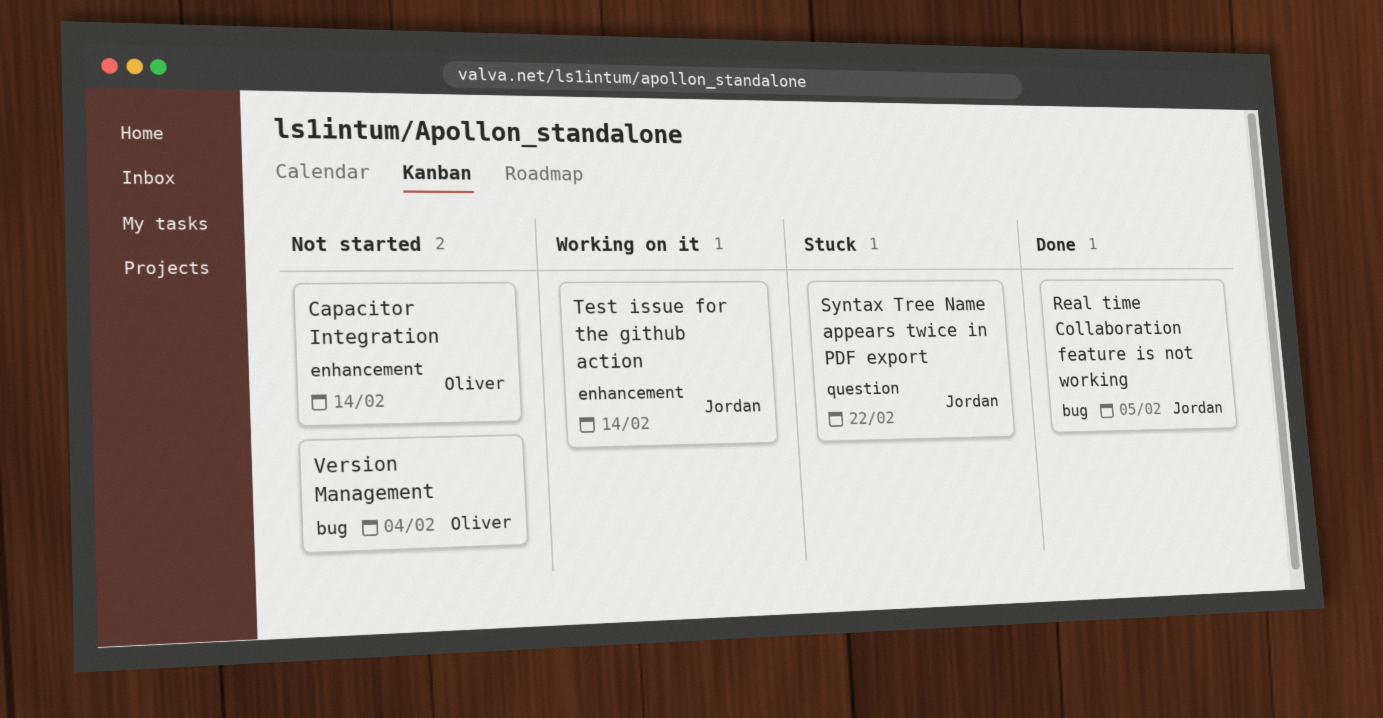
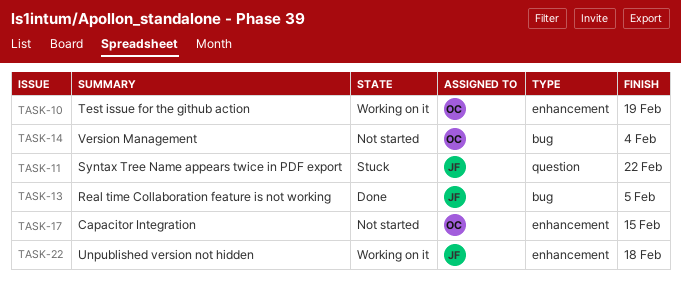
Capacitor Integration, due: Feb 14 -> Feb 15
Test issue for the github action, owner: Jordan -> Oliver
Test issue for the github action, due: Feb 14 -> Feb 19
Unpublished version not hidden: none -> present

